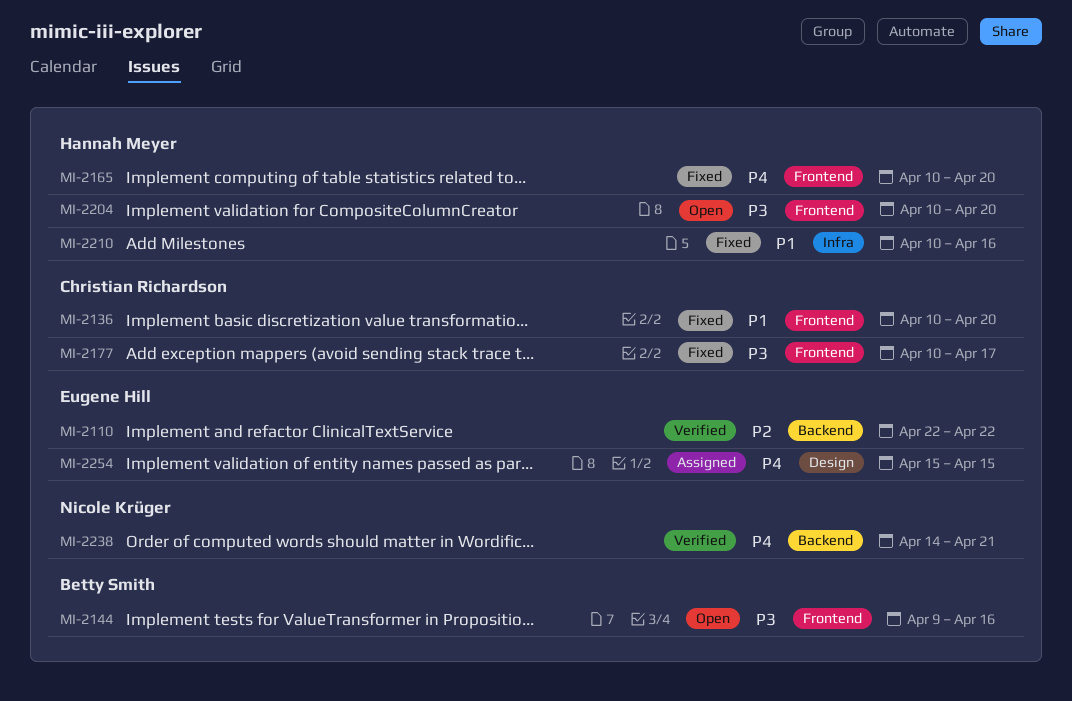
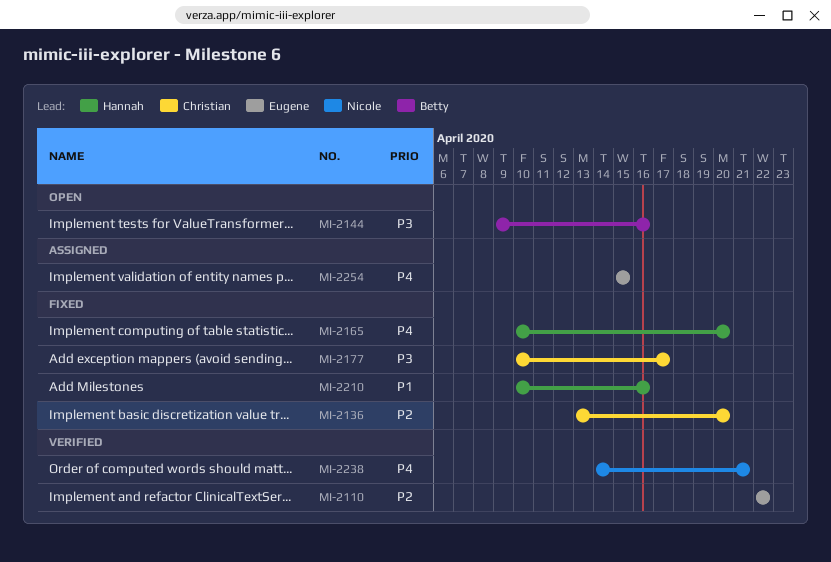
MI-2136, priority: P1 -> P2
MI-2136, start: Apr 10 -> Apr 13
MI-2204: present -> none

